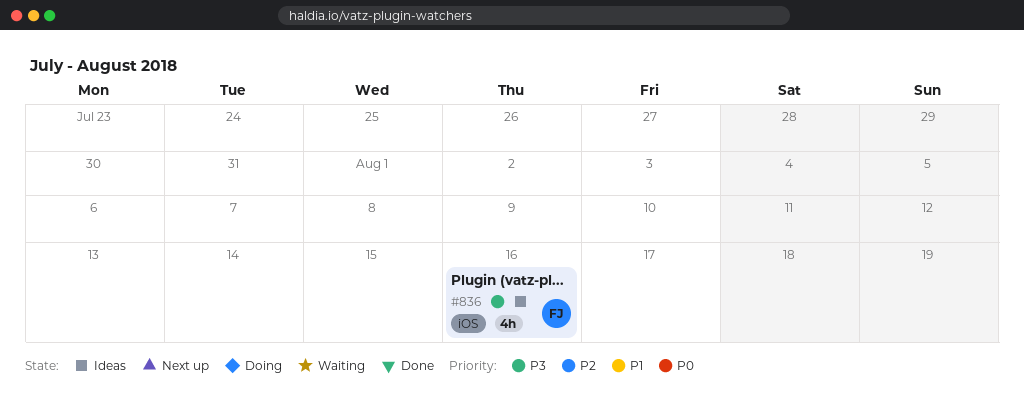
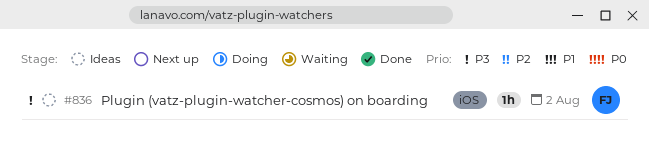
#836, estimate: 4h -> 1h
#836, due: Aug 16 -> Aug 2

